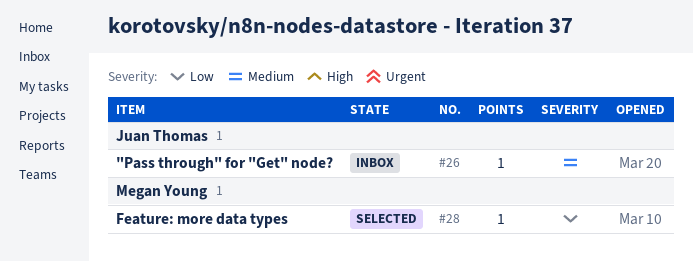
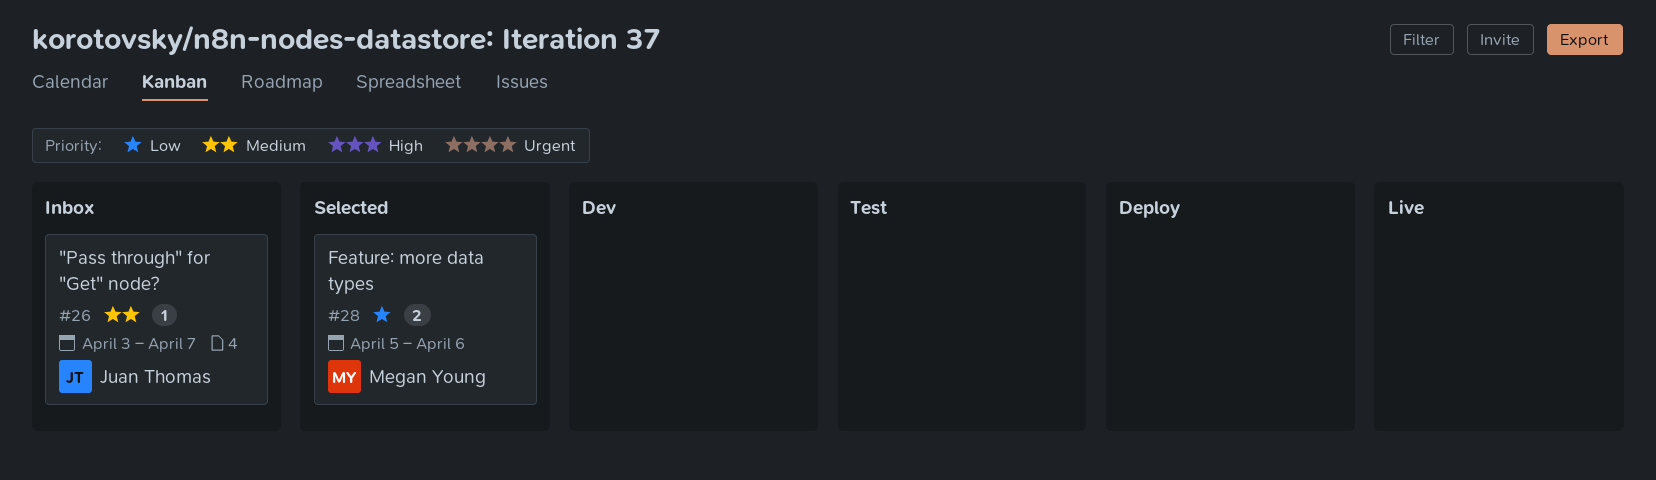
#28, estimate: 1 -> 2

